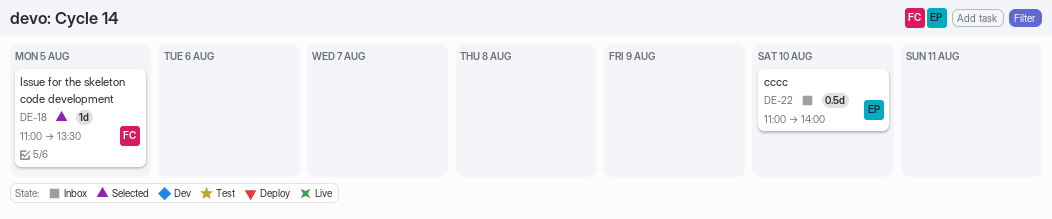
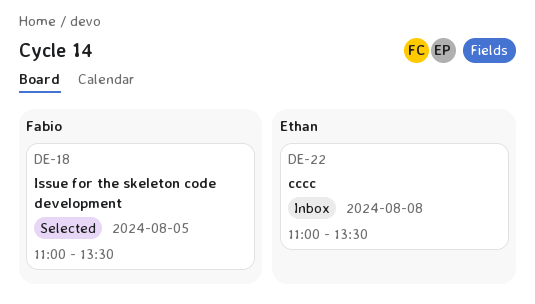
DE-22, day: Aug 10 -> Aug 8
DE-22, ends: 14:00 -> 13:30

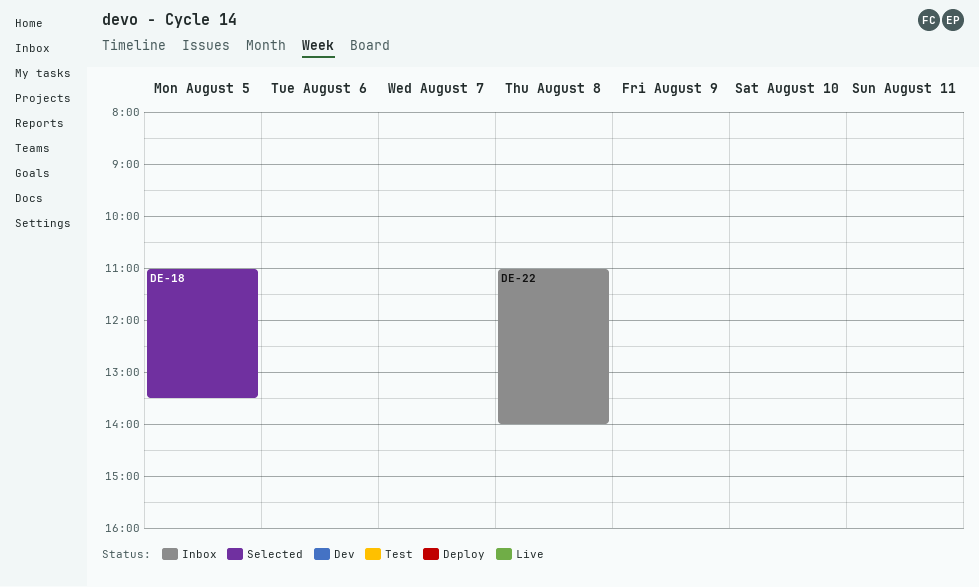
DE-22, ends: 13:30 -> 14:00

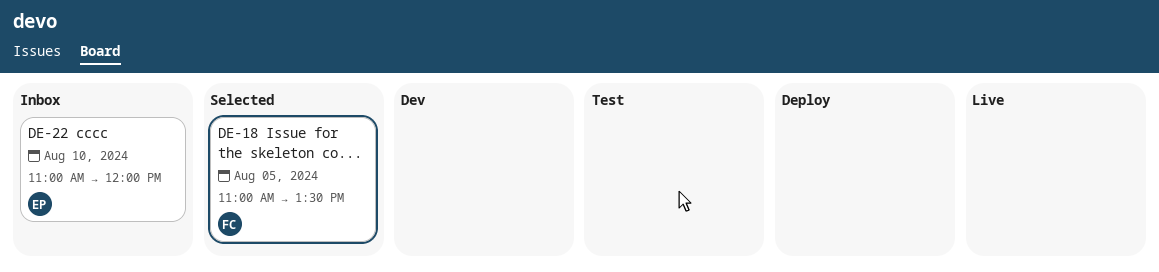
DE-22, day: Aug 8 -> Aug 10
DE-22, ends: 14:00 -> 12:00

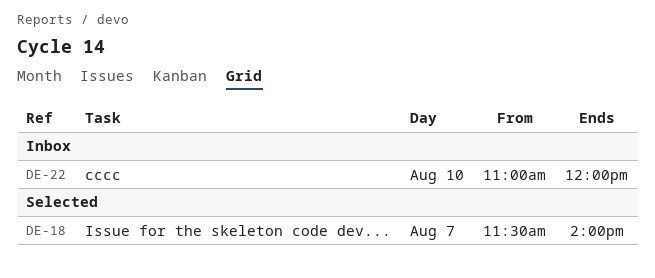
DE-18, day: Aug 5 -> Aug 7
DE-18, begins: 11:00 -> 11:30
DE-18, ends: 13:30 -> 14:00

